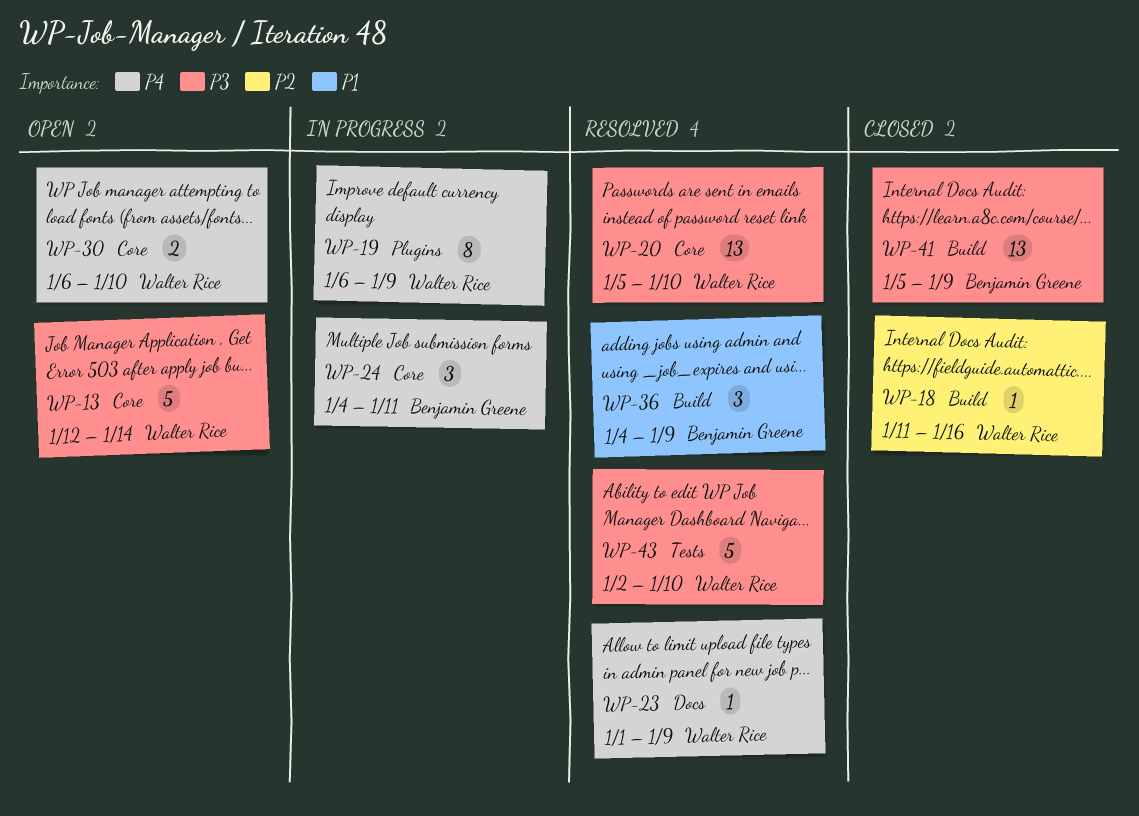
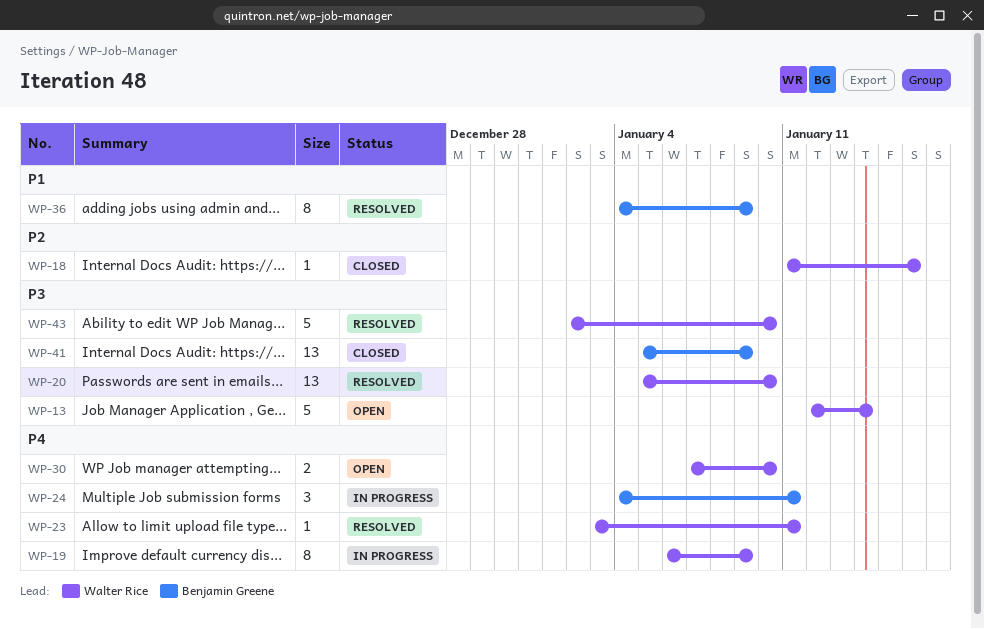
WP-23, start: Jan 1 -> Jan 3
WP-23, due: Jan 9 -> Jan 11
WP-30, start: Jan 6 -> Jan 7
WP-36, estimate: 3 -> 8

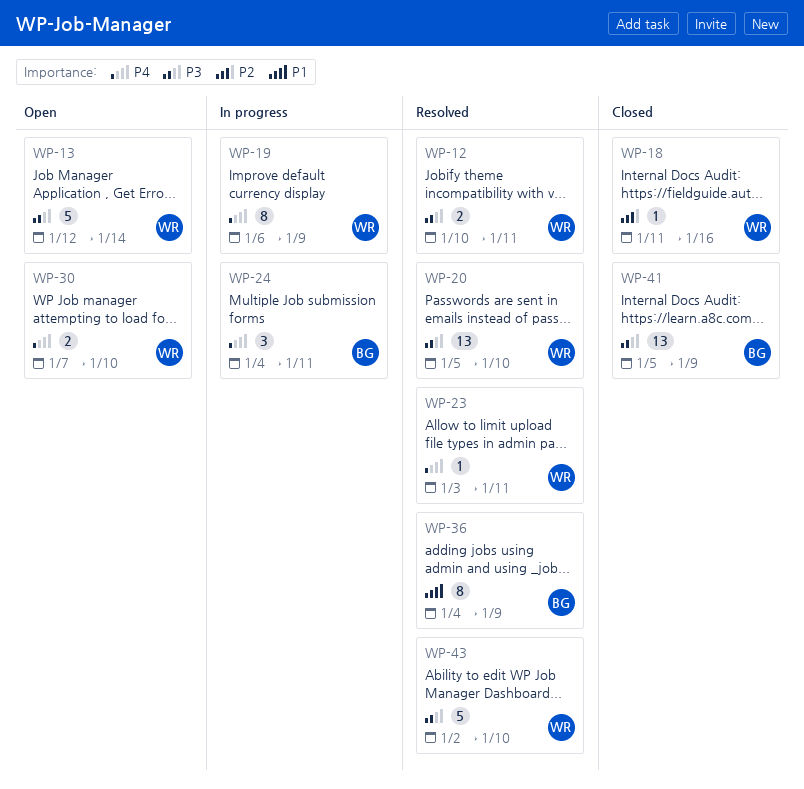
WP-12: none -> present

